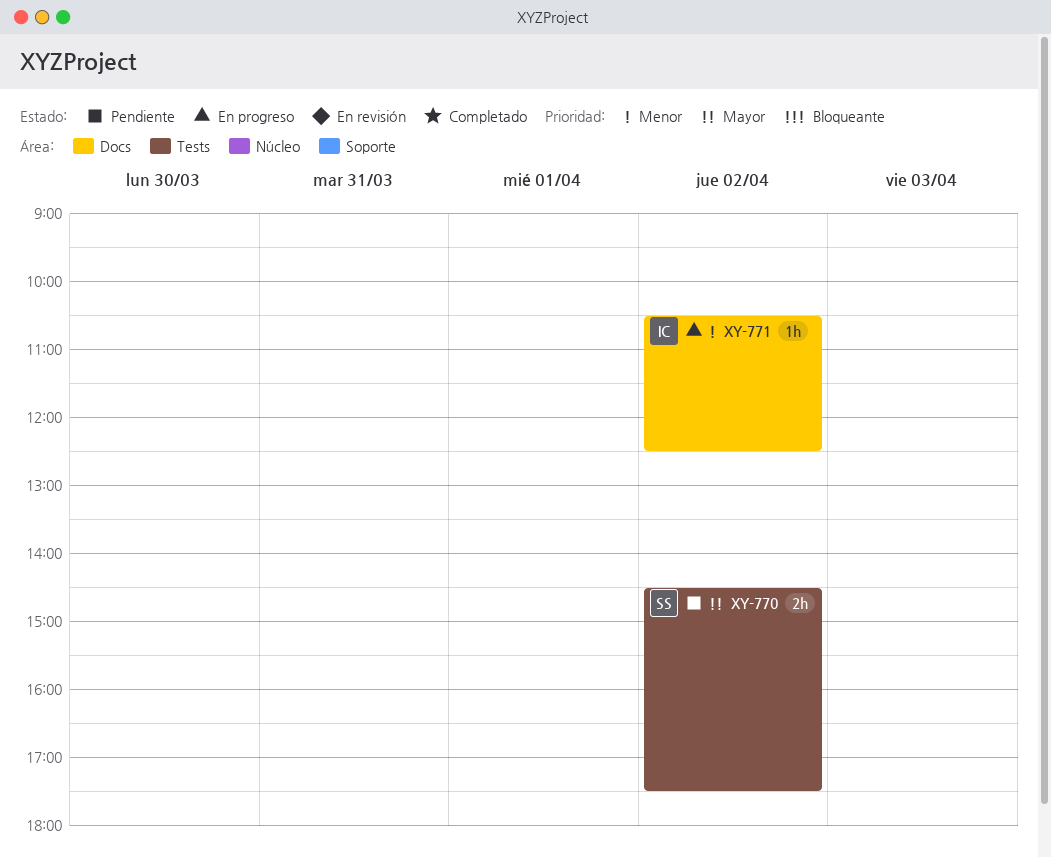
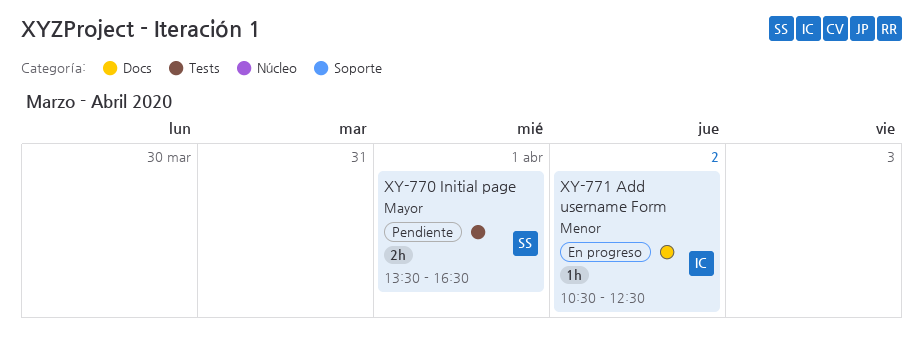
XY-770, day: Apr 2 -> Apr 1
XY-770, begins: 14:30 -> 13:30
XY-770, ends: 17:30 -> 16:30

